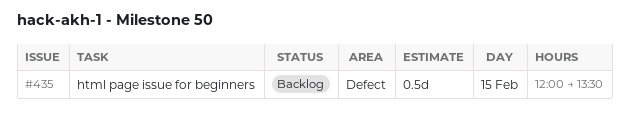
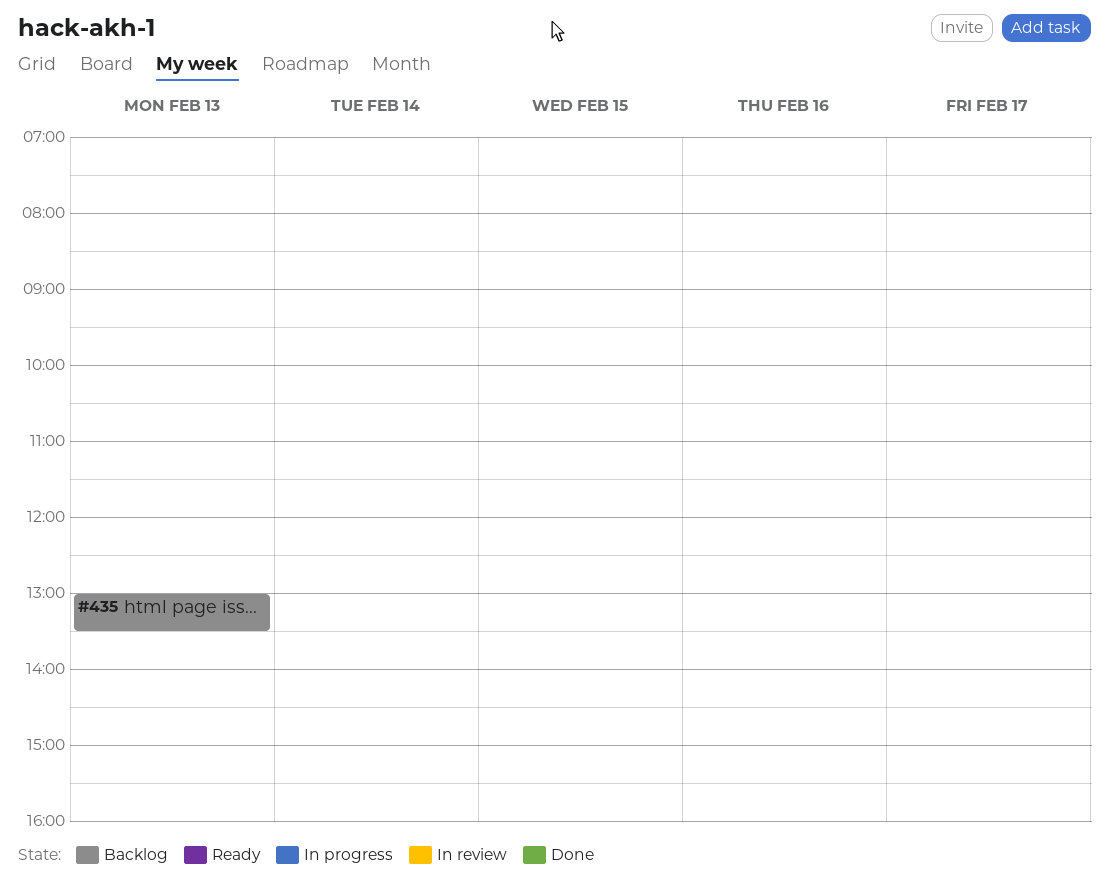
#435, day: Feb 15 -> Feb 13
#435, begins: 12:00 -> 13:00

